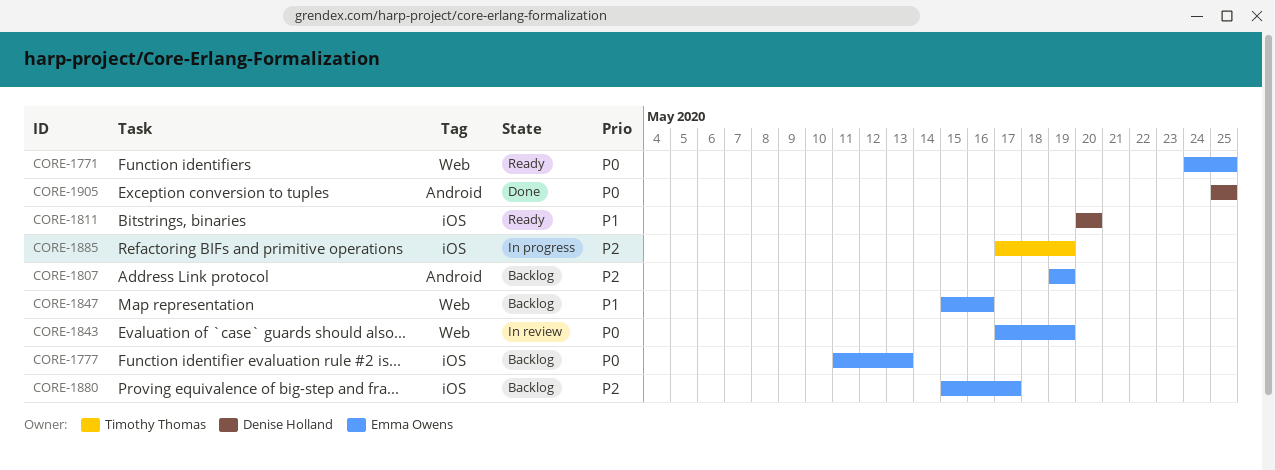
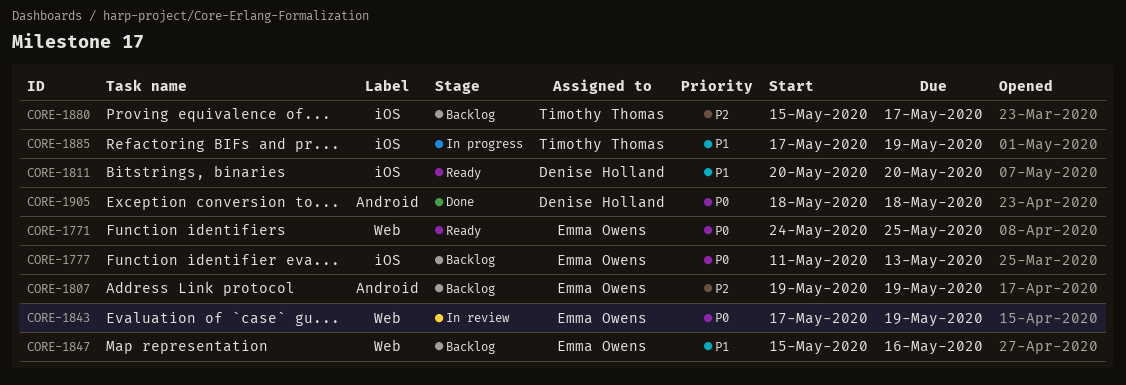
CORE-1880, owner: Emma Owens -> Timothy Thomas
CORE-1885, priority: P2 -> P1
CORE-1905, start: May 25 -> May 18
CORE-1905, due: May 25 -> May 18

